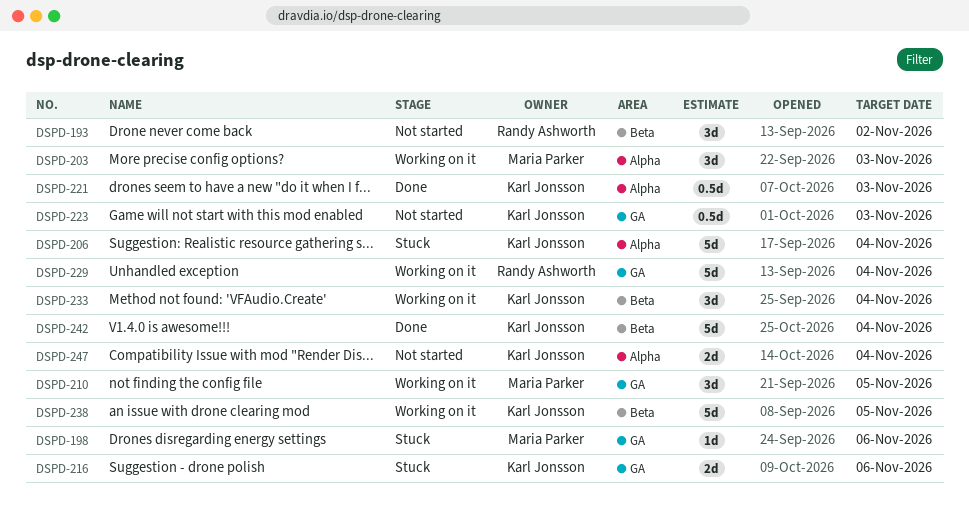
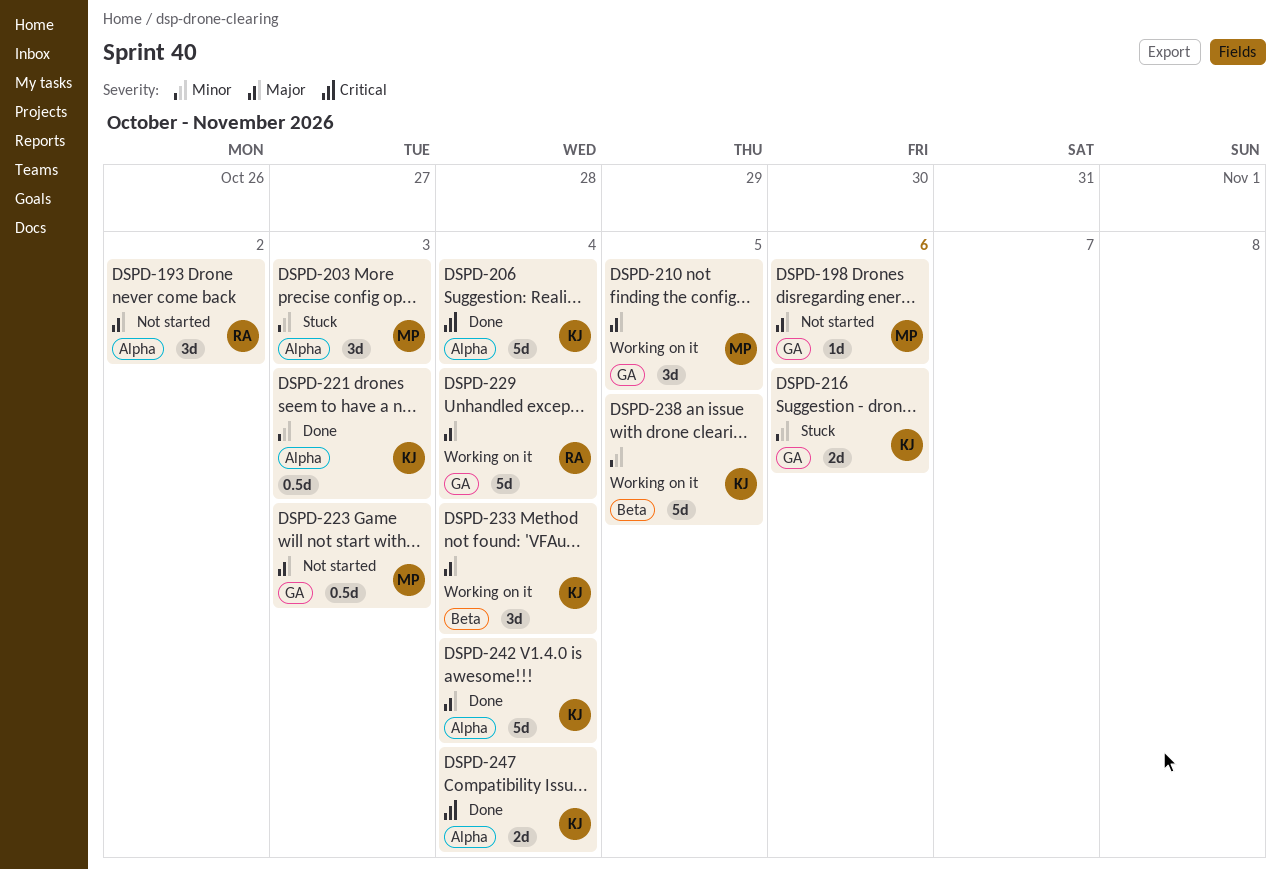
DSPD-193, label: Beta -> Alpha
DSPD-198, status: Stuck -> Not started
DSPD-203, status: Working on it -> Stuck
DSPD-206, status: Stuck -> Done
DSPD-223, owner: Karl Jonsson -> Maria Parker
DSPD-242, label: Beta -> Alpha
DSPD-247, status: Not started -> Done

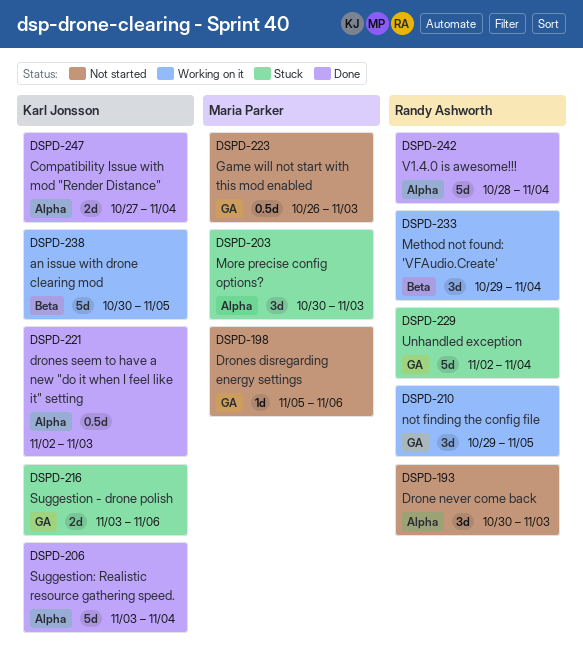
DSPD-193, due: Nov 2 -> Nov 3
DSPD-210, owner: Maria Parker -> Randy Ashworth
DSPD-229, status: Working on it -> Stuck
DSPD-233, owner: Karl Jonsson -> Randy Ashworth
DSPD-242, owner: Karl Jonsson -> Randy Ashworth

